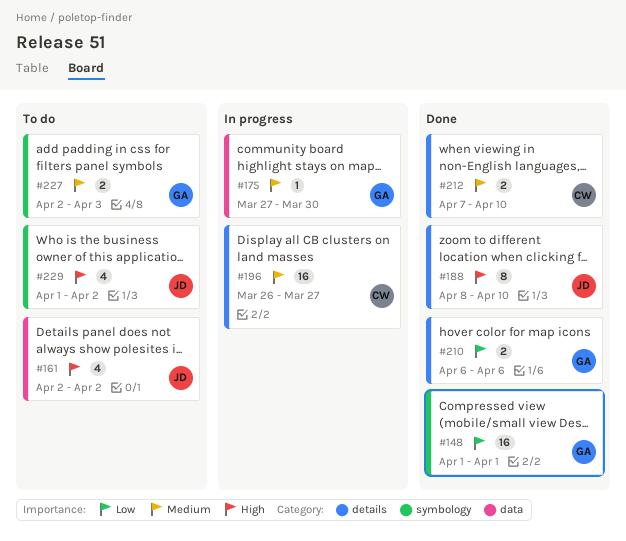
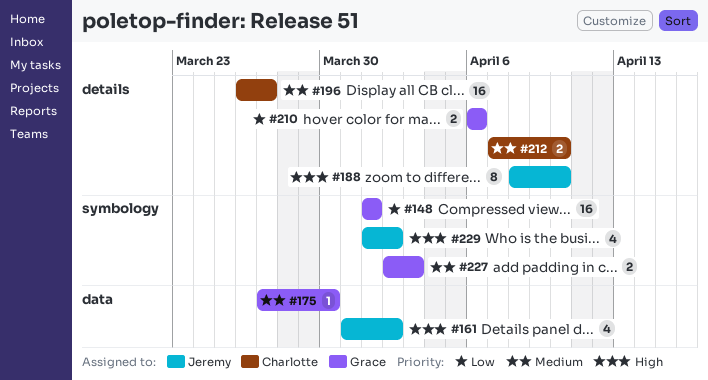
#161, start: Apr 2 -> Mar 31

